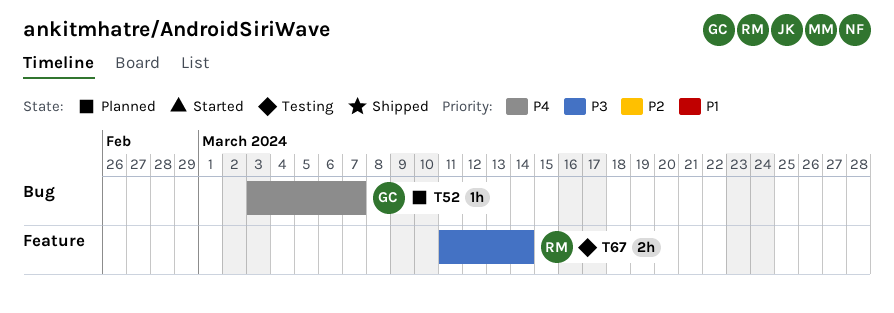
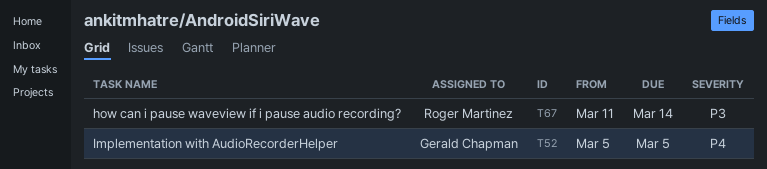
T52, start: Mar 3 -> Mar 5
T52, due: Mar 7 -> Mar 5

